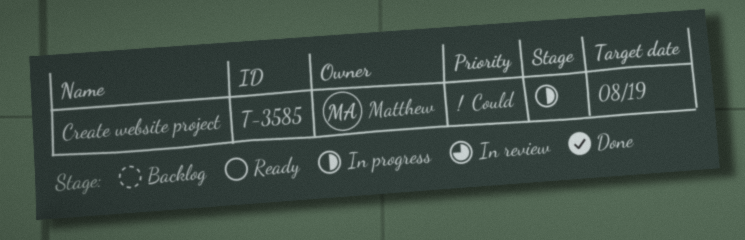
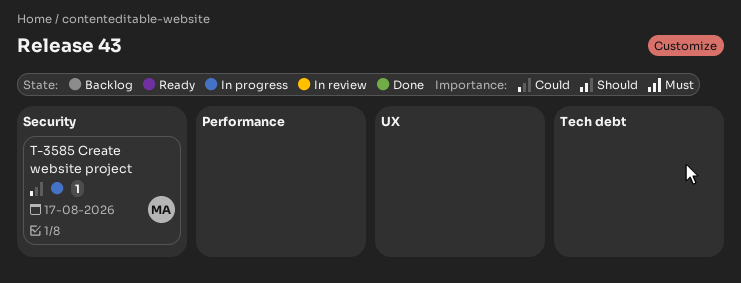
T-3585, due: Aug 19 -> Aug 17

